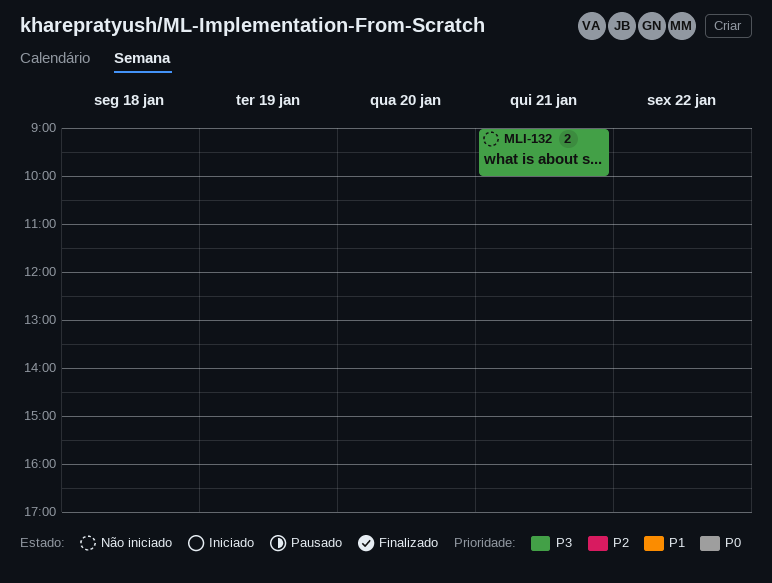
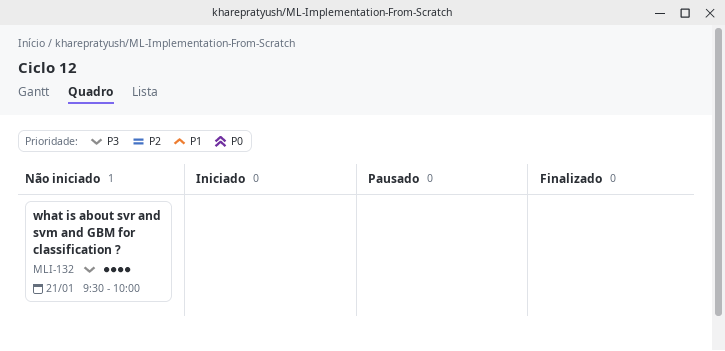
MLI-132, estimate: 2 -> 4
MLI-132, begins: 09:00 -> 09:30

